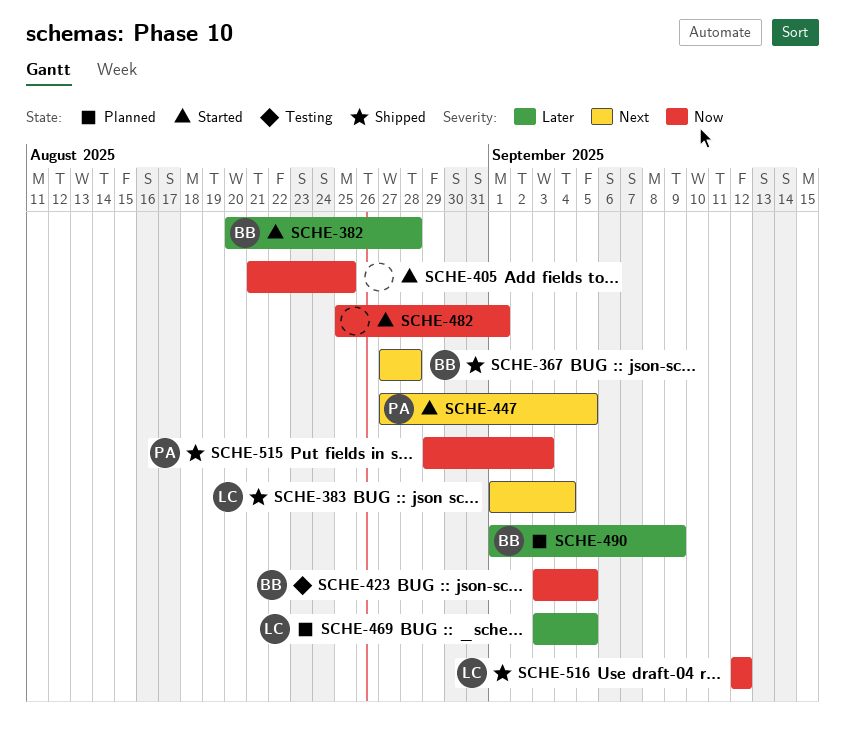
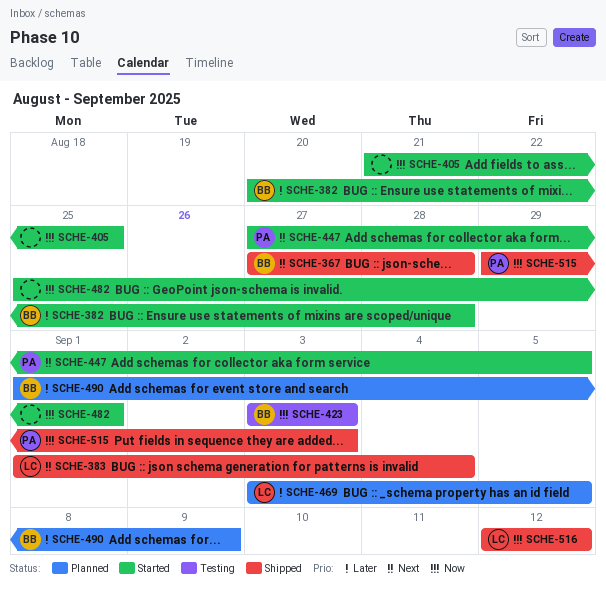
SCHE-423, due: Sep 5 -> Sep 3

